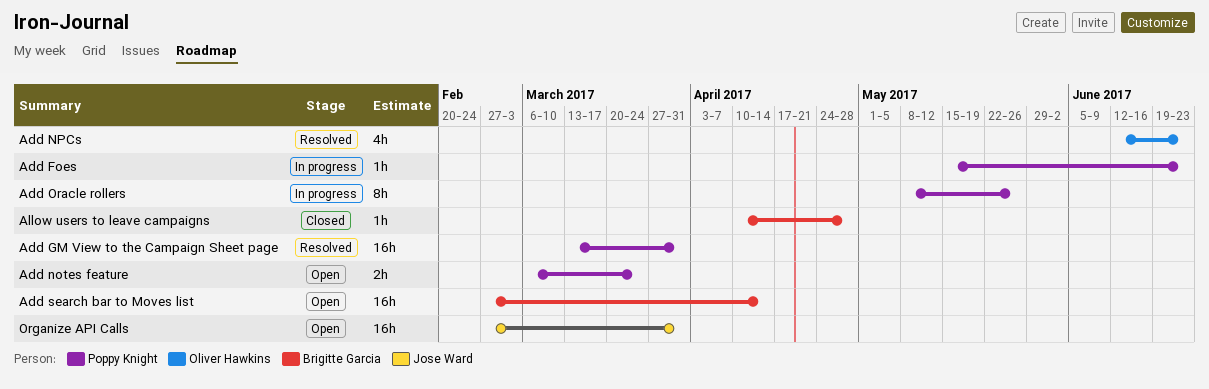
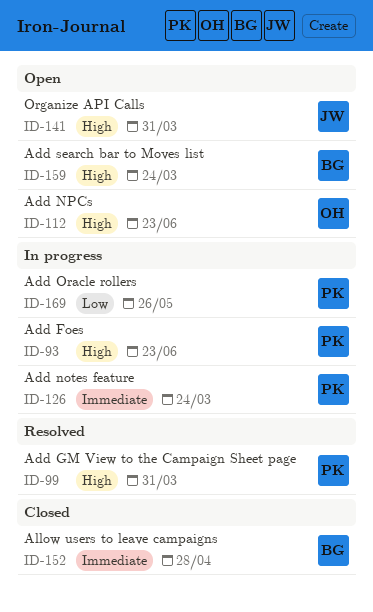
Add notes feature, status: Open -> In progress
Add NPCs, status: Resolved -> Open
Add search bar to Moves list, due: Apr 14 -> Mar 24

